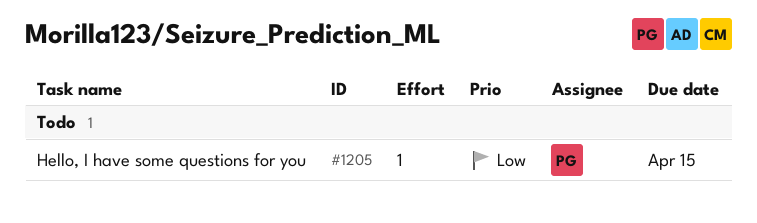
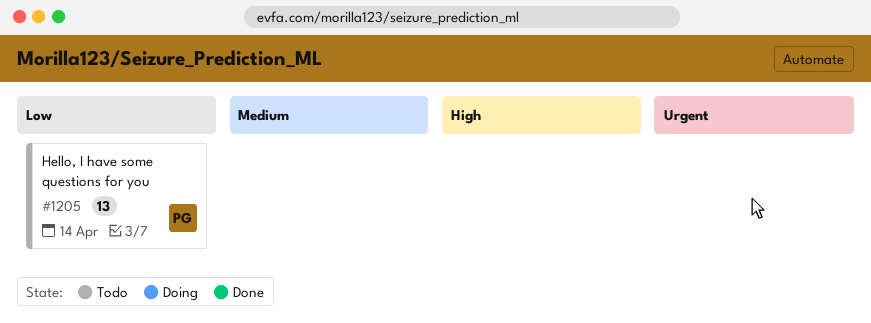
#1205, estimate: 1 -> 13
#1205, due: Apr 15 -> Apr 14

